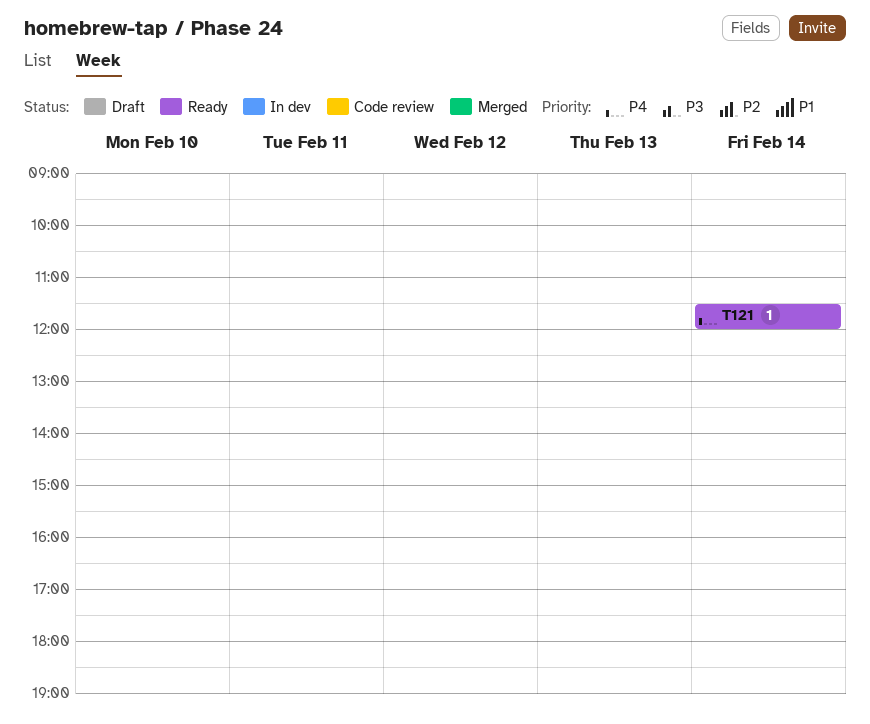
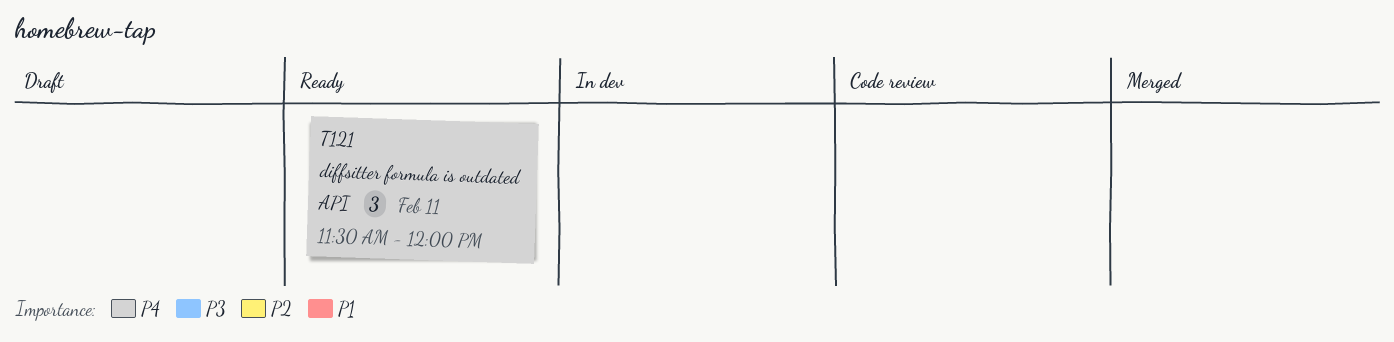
T121, estimate: 1 -> 3
T121, day: Feb 14 -> Feb 11

